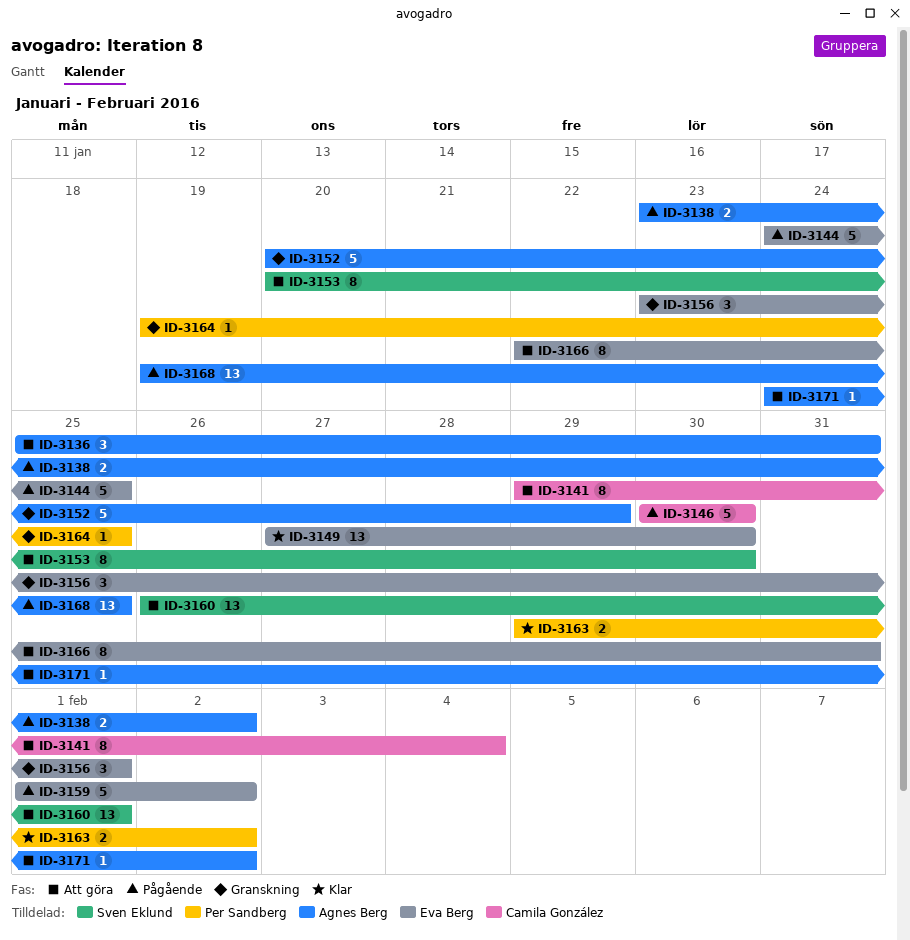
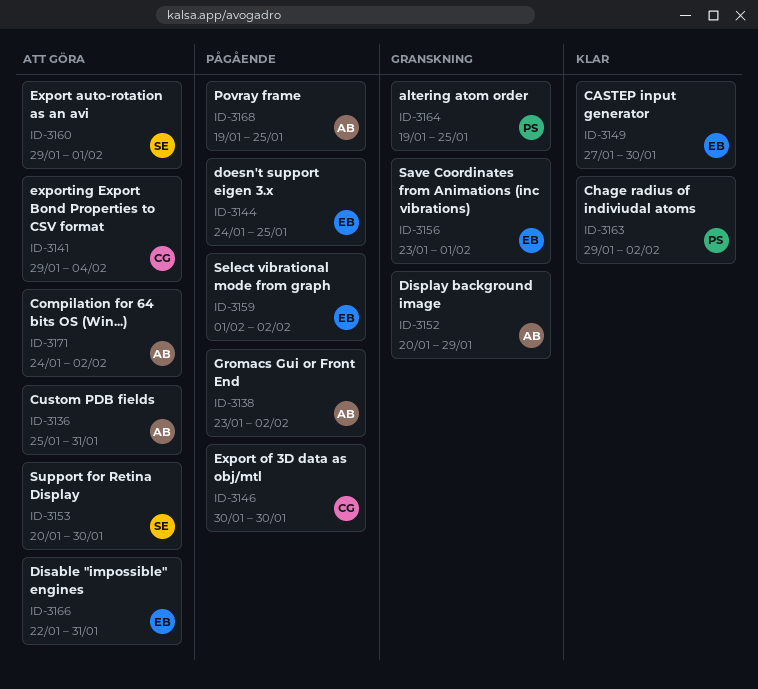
ID-3160, start: Jan 26 -> Jan 29

